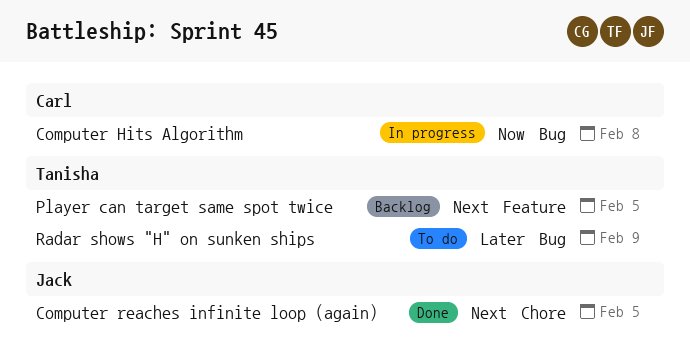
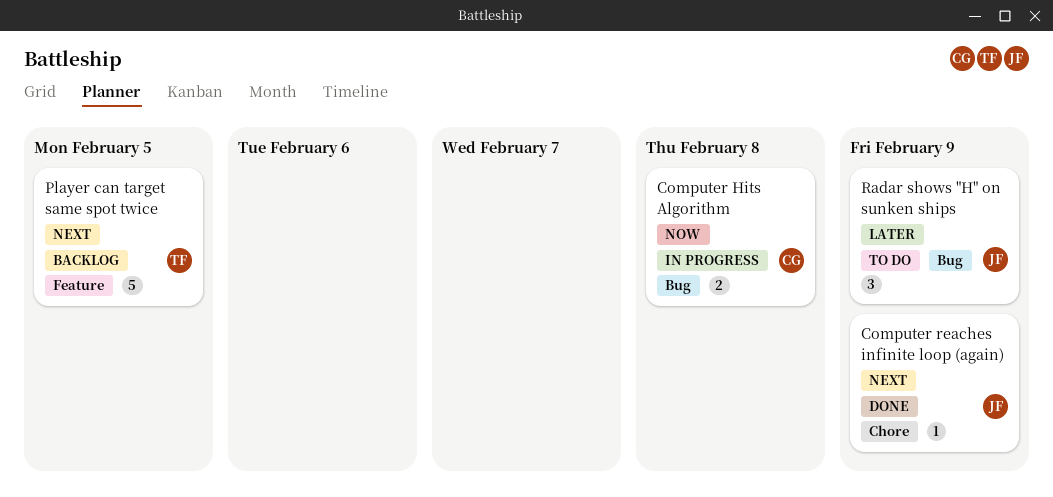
Computer reaches infinite loop (again), due: Feb 5 -> Feb 9
Radar shows "H" on sunken ships, owner: Tanisha -> Jack

